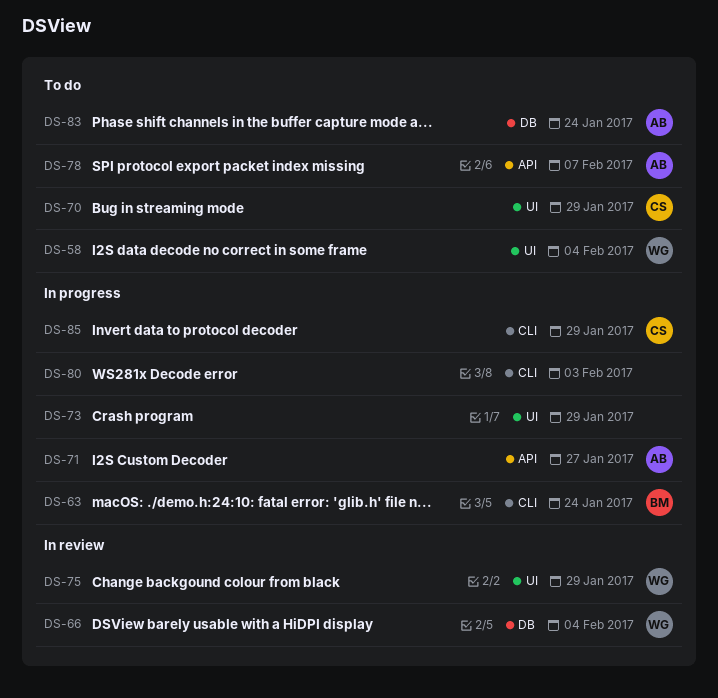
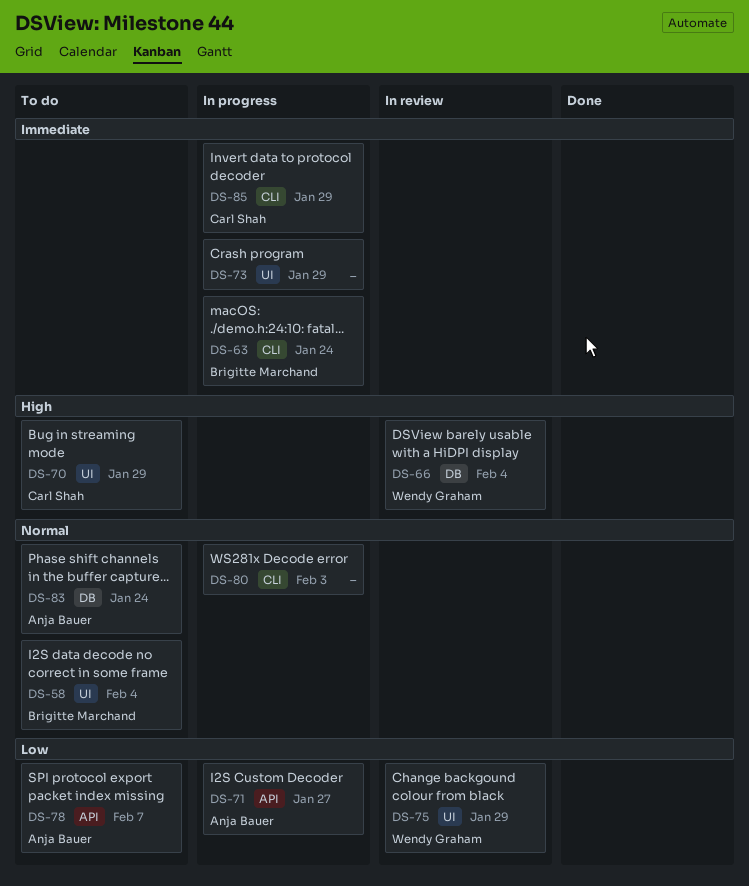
DS-58, owner: Wendy Graham -> Brigitte Marchand

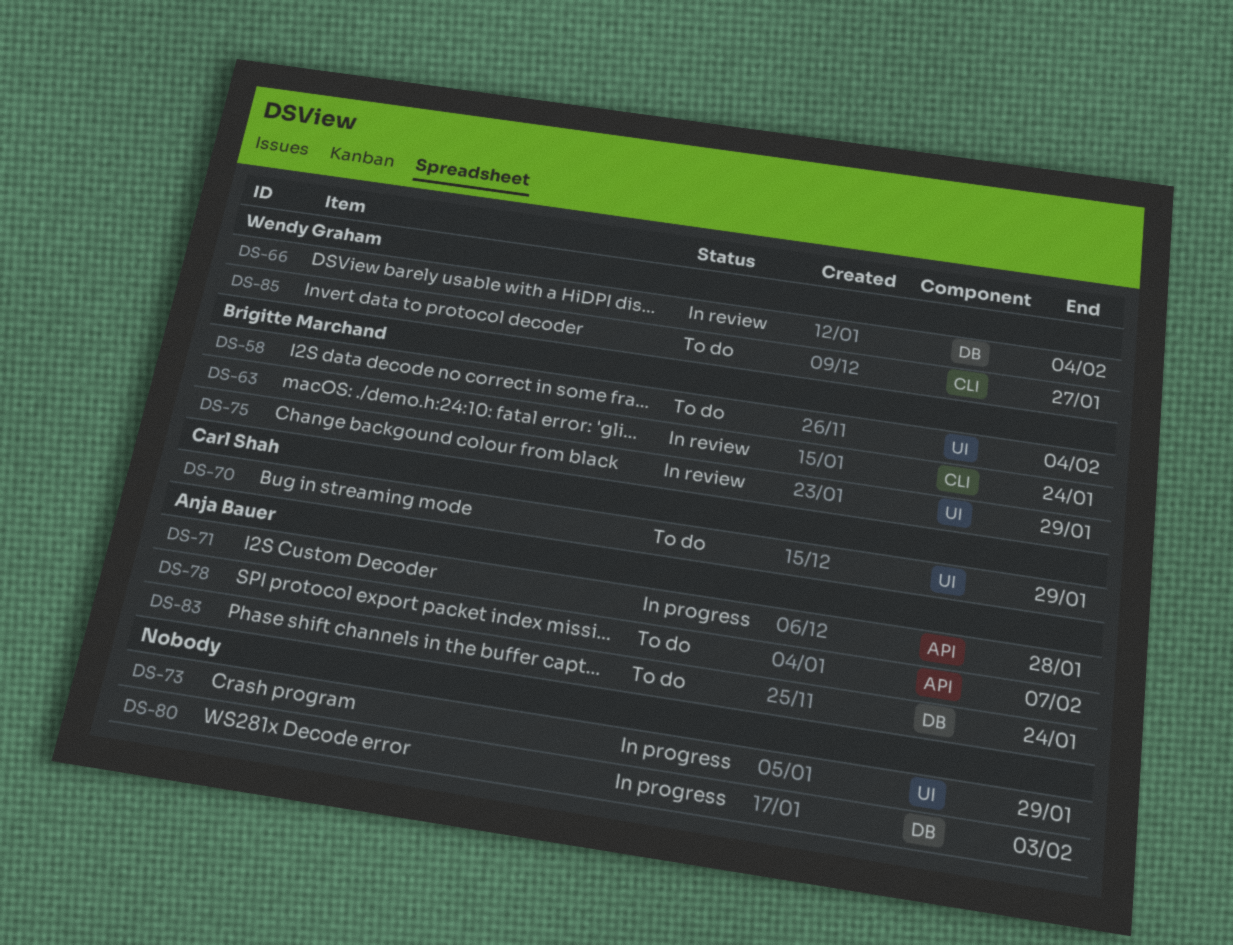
DS-63, status: In progress -> In review
DS-71, due: Jan 27 -> Jan 28
DS-75, owner: Wendy Graham -> Brigitte Marchand
DS-80, label: CLI -> DB
DS-85, status: In progress -> To do
DS-85, owner: Carl Shah -> Wendy Graham
DS-85, due: Jan 29 -> Jan 27

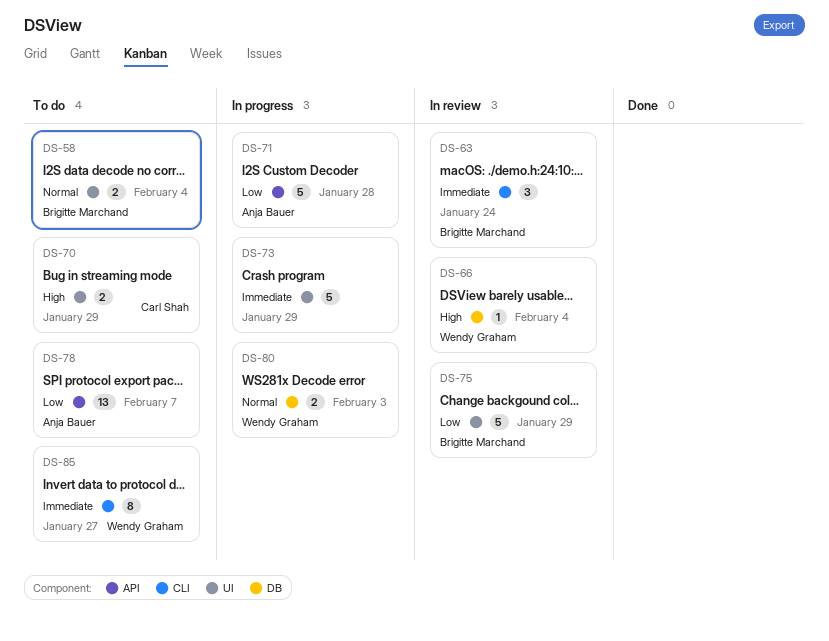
DS-80, owner: none -> Wendy Graham
DS-83: present -> none

